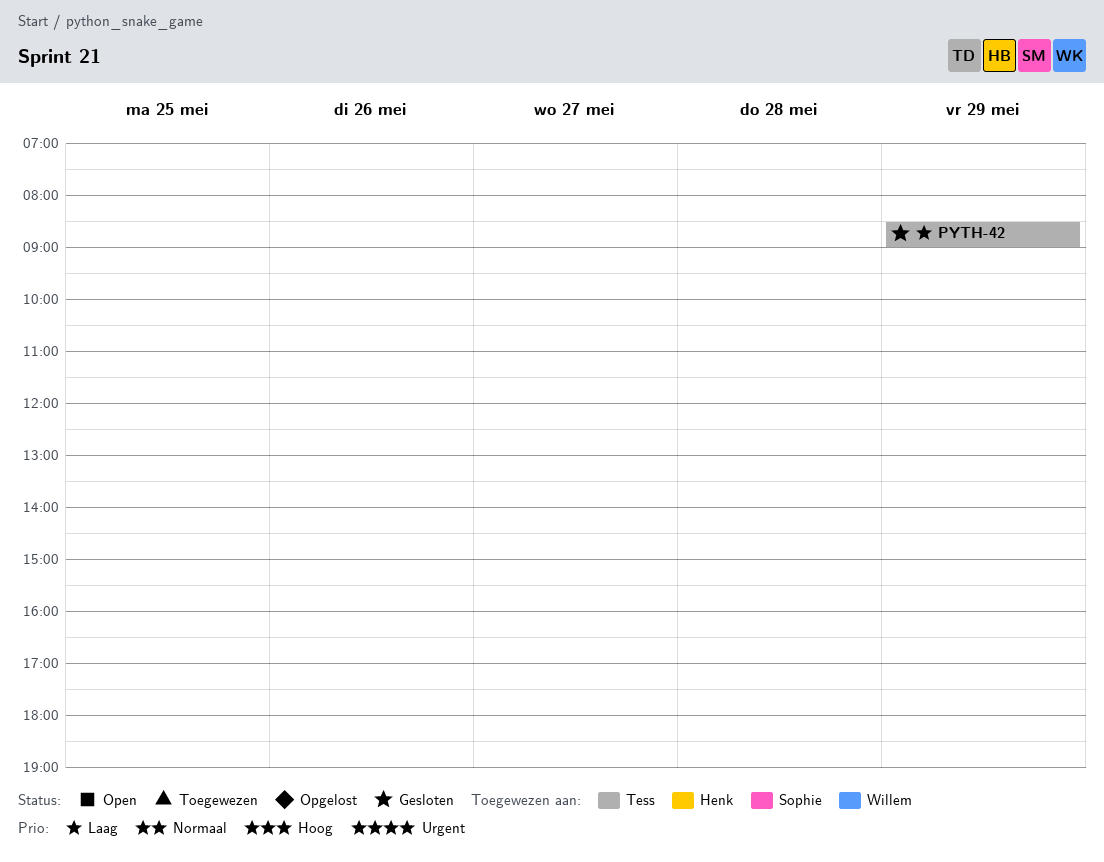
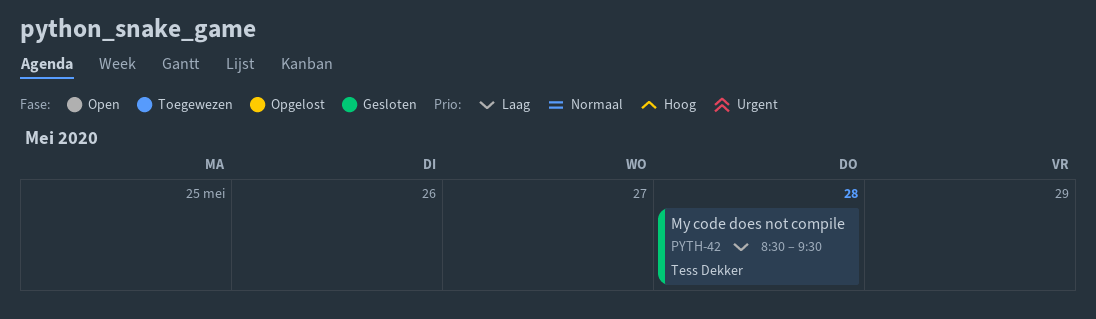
PYTH-42, day: May 29 -> May 28
PYTH-42, ends: 09:00 -> 09:30

